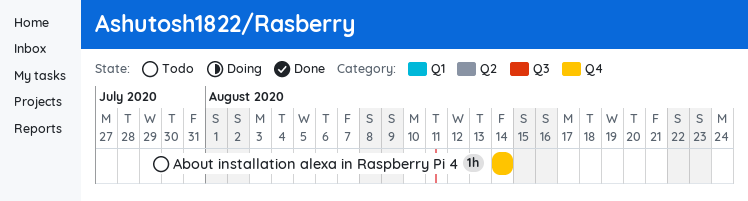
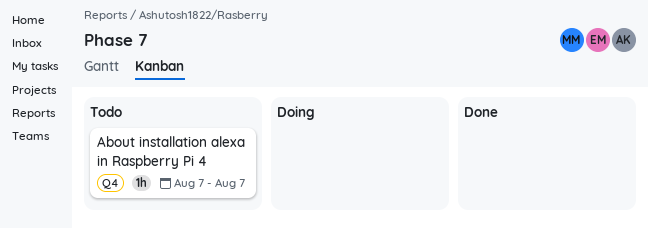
About installation alexa in Raspberry Pi 4, start: Aug 14 -> Aug 7
About installation alexa in Raspberry Pi 4, due: Aug 14 -> Aug 7

